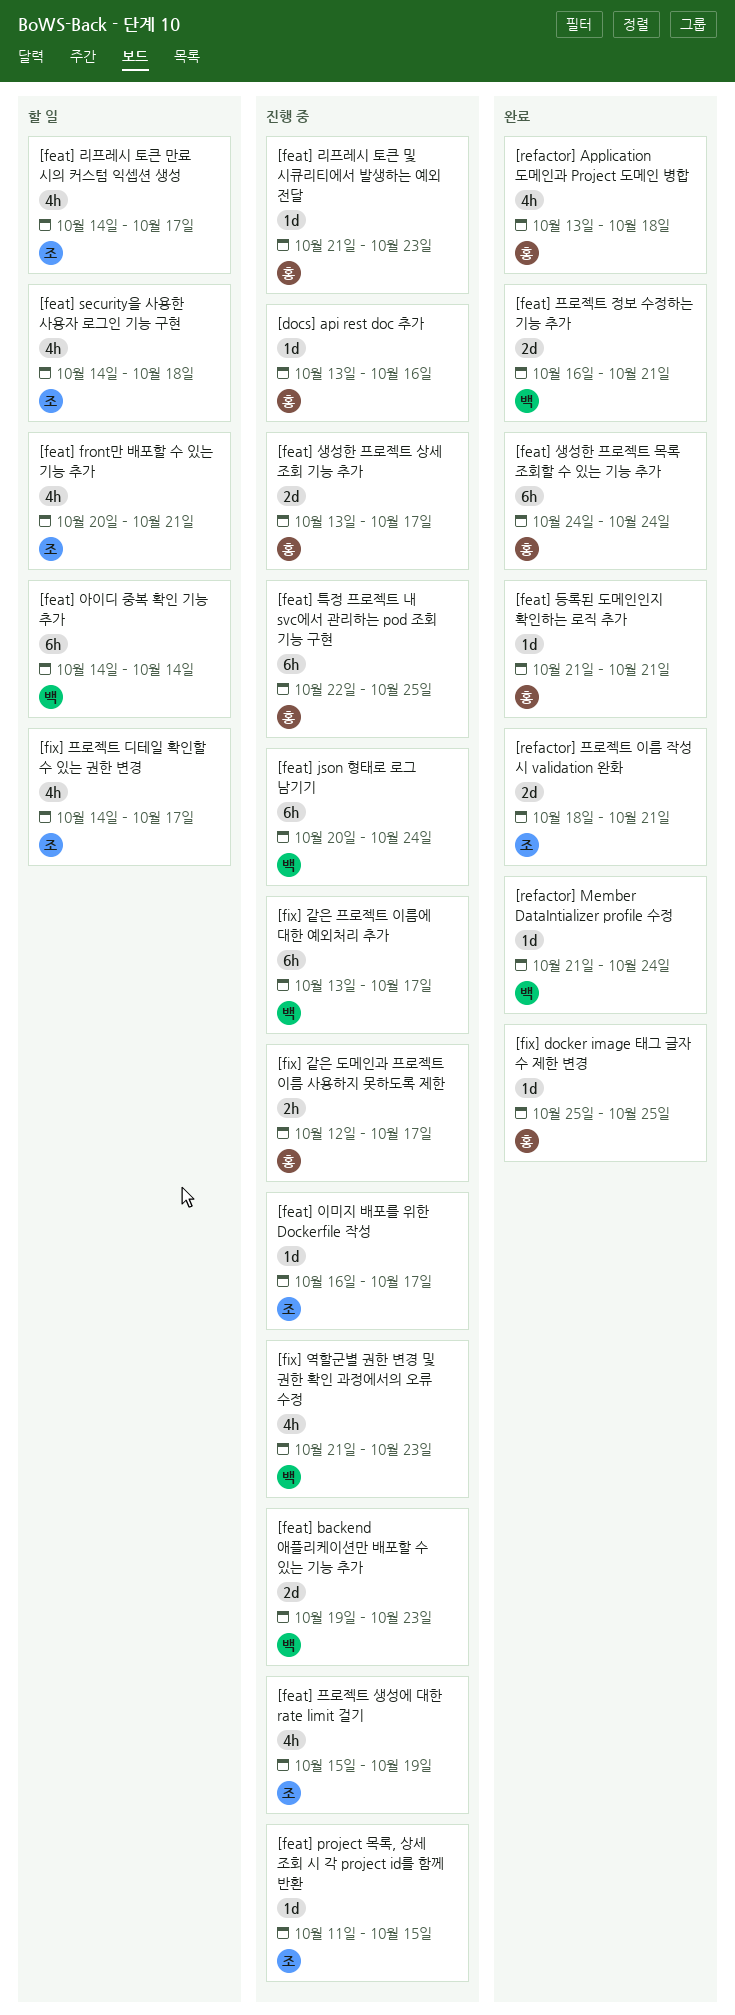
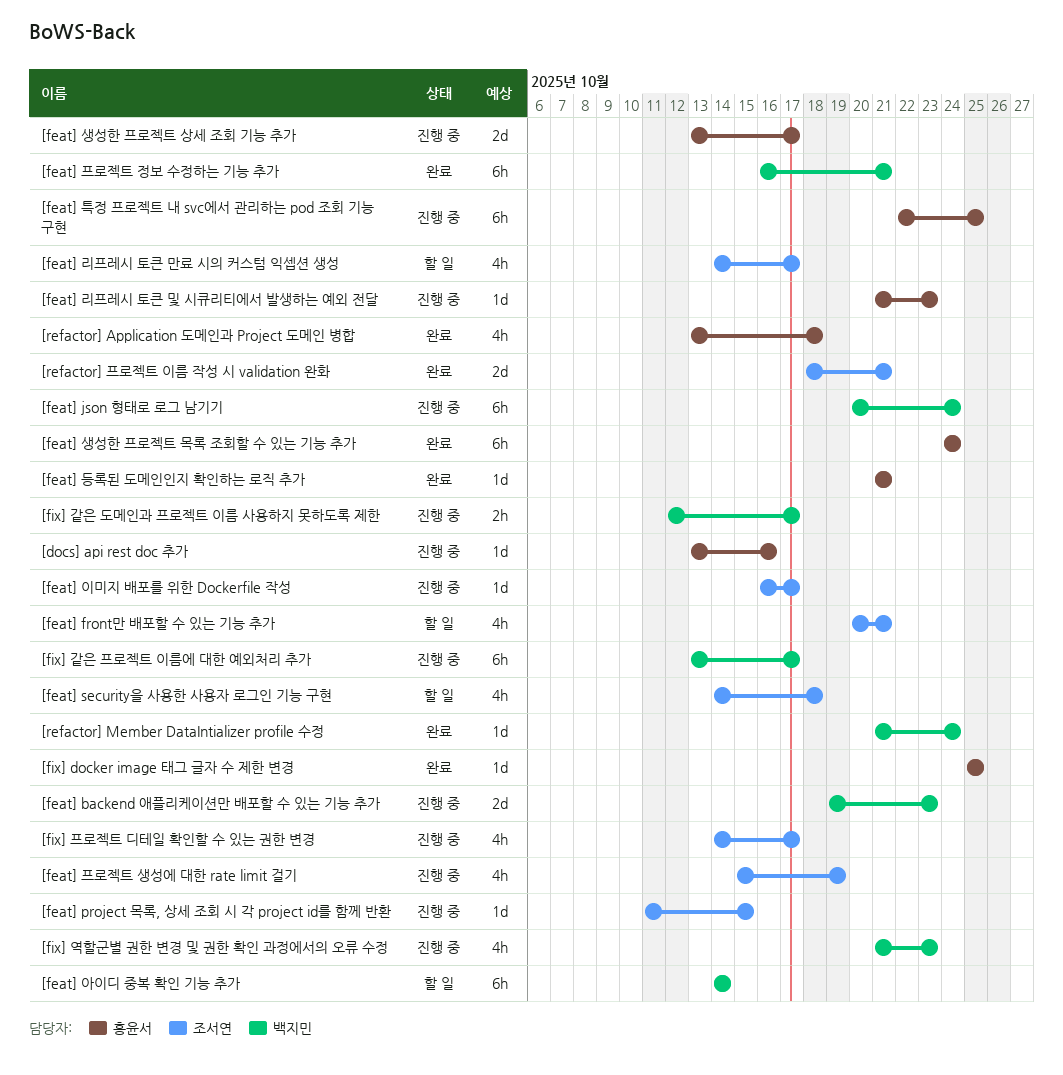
[feat] 프로젝트 정보 수정하는 기능 추가, estimate: 2d -> 6h
[fix] 같은 도메인과 프로젝트 이름 사용하지 못하도록 제한, owner: 홍윤서 -> 백지민
[fix] 프로젝트 디테일 확인할 수 있는 권한 변경, status: 할 일 -> 진행 중

